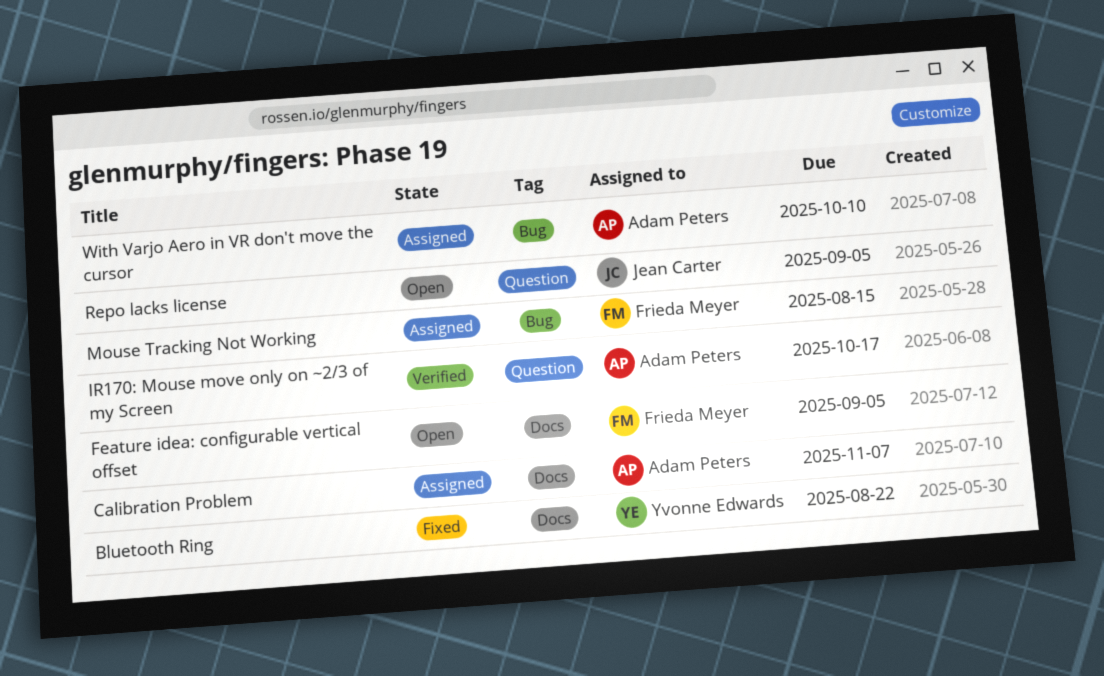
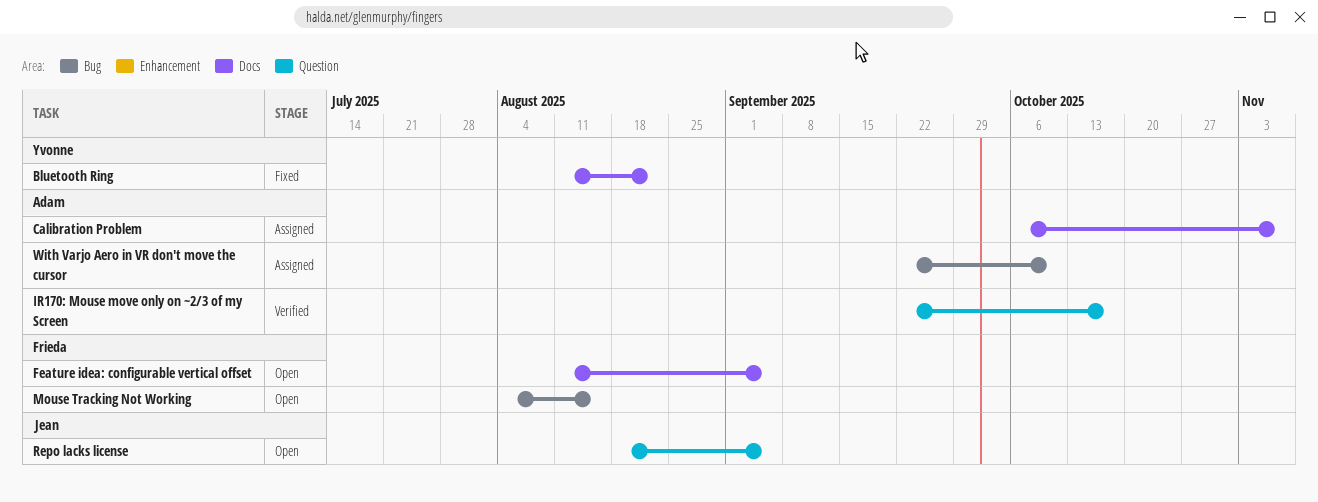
Mouse Tracking Not Working, status: Assigned -> Open

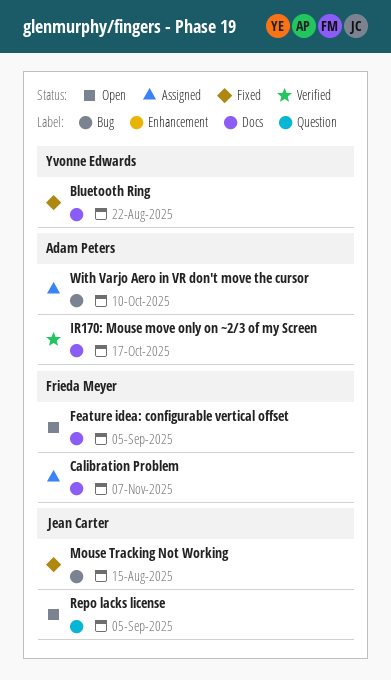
Calibration Problem, owner: Adam Peters -> Frieda Meyer
IR170: Mouse move only on ~2/3 of my Screen, label: Question -> Docs
Mouse Tracking Not Working, status: Open -> Fixed
Mouse Tracking Not Working, owner: Frieda Meyer -> Jean Carter

